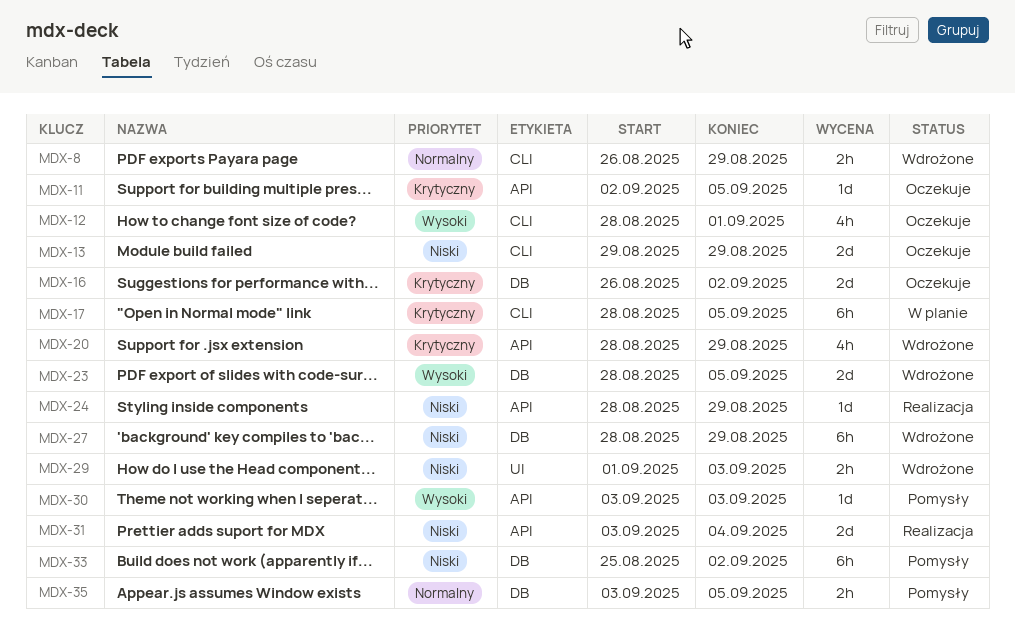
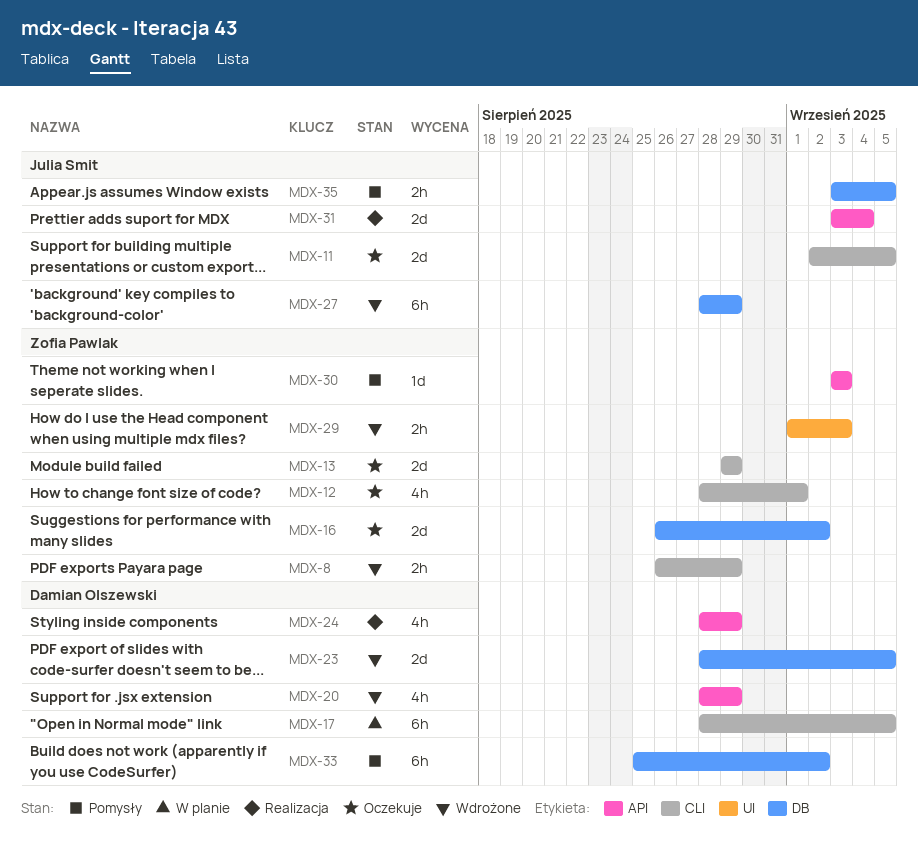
MDX-11, label: API -> CLI
MDX-11, estimate: 1d -> 2d
MDX-24, estimate: 1d -> 4h

